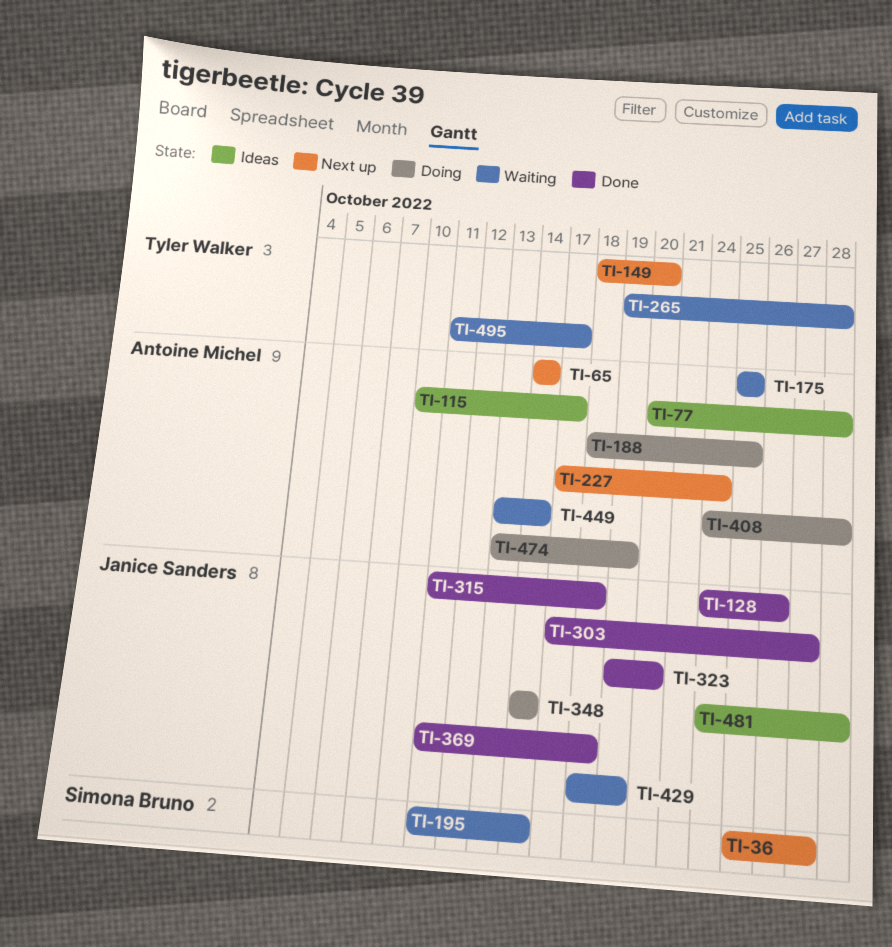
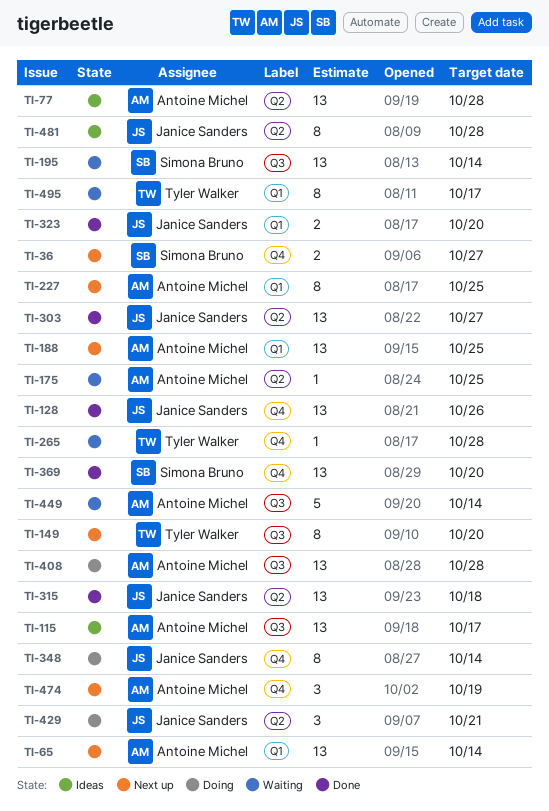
TI-188, status: Doing -> Next up
TI-227, due: Oct 24 -> Oct 25
TI-369, owner: Janice Sanders -> Simona Bruno
TI-369, due: Oct 18 -> Oct 20
TI-429, status: Waiting -> Doing
TI-429, due: Oct 19 -> Oct 21
TI-474, status: Doing -> Next up

